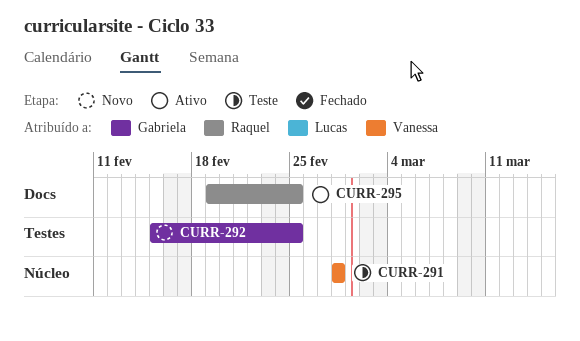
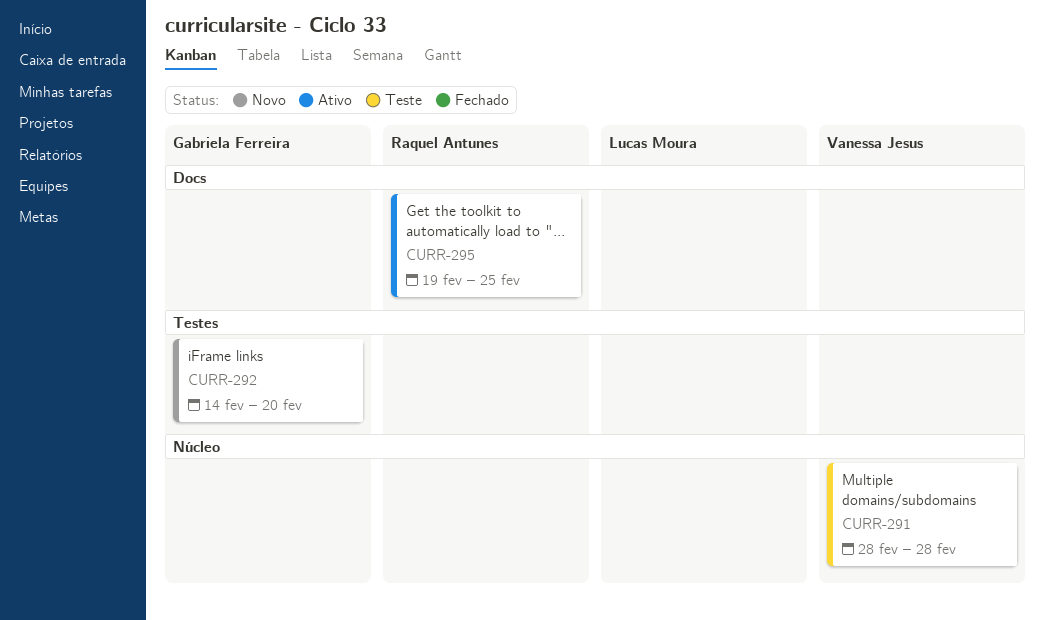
CURR-292, start: Feb 15 -> Feb 14
CURR-292, due: Feb 25 -> Feb 20

